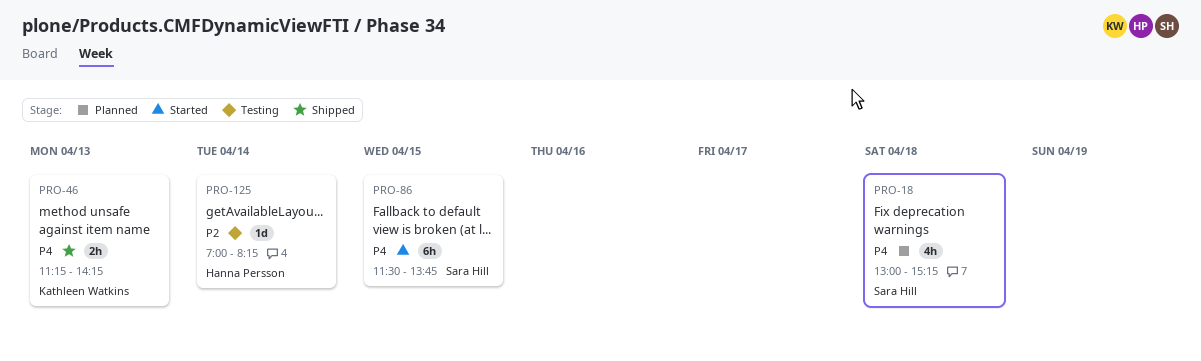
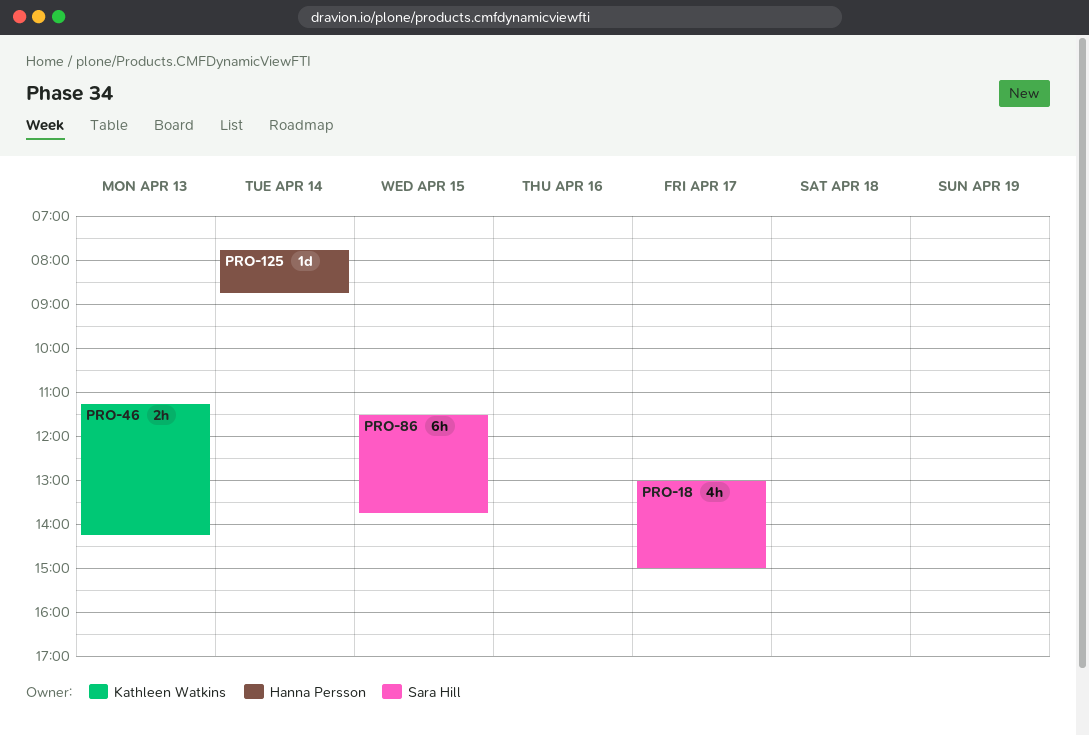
PRO-18, day: Apr 18 -> Apr 17
PRO-18, ends: 15:15 -> 15:00
PRO-125, begins: 07:00 -> 07:45
PRO-125, ends: 08:15 -> 08:45

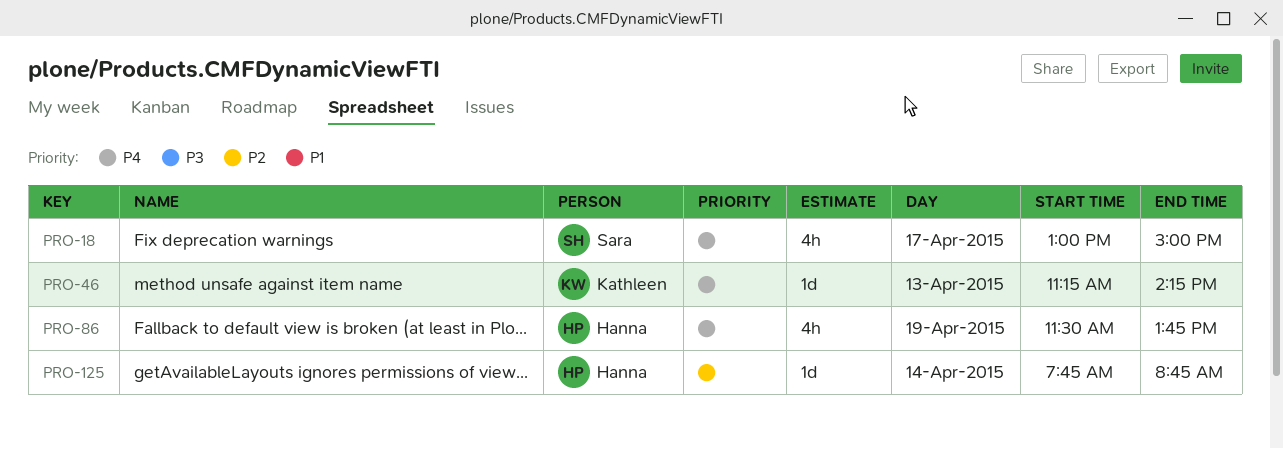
PRO-46, estimate: 2h -> 1d
PRO-86, owner: Sara Hill -> Hanna Persson
PRO-86, estimate: 6h -> 4h
PRO-86, day: Apr 15 -> Apr 19

